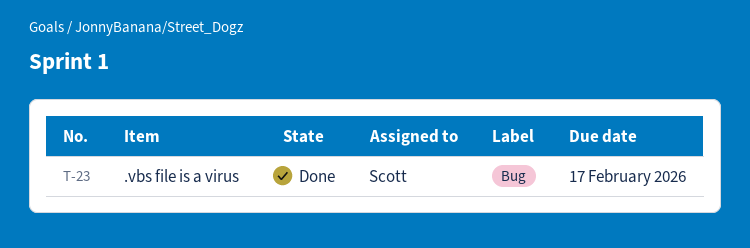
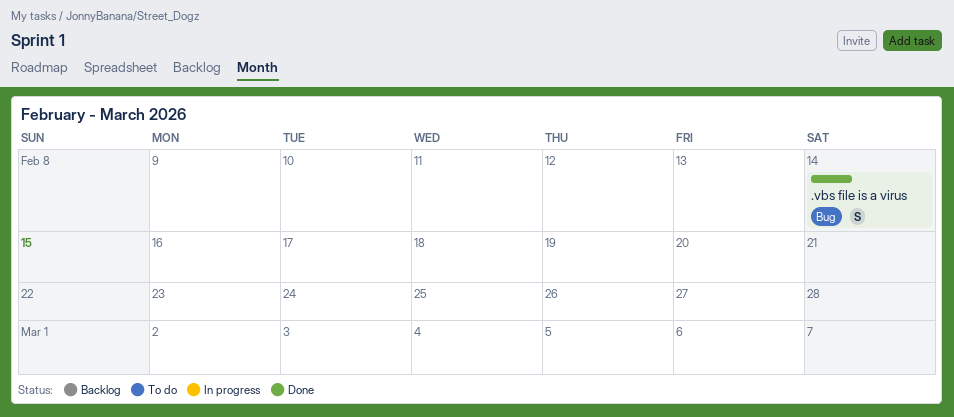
.vbs file is a virus, due: Feb 17 -> Feb 14

